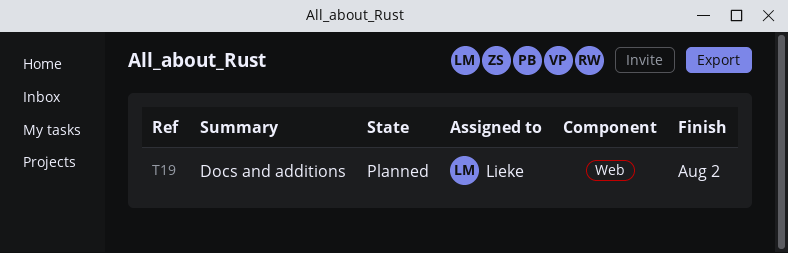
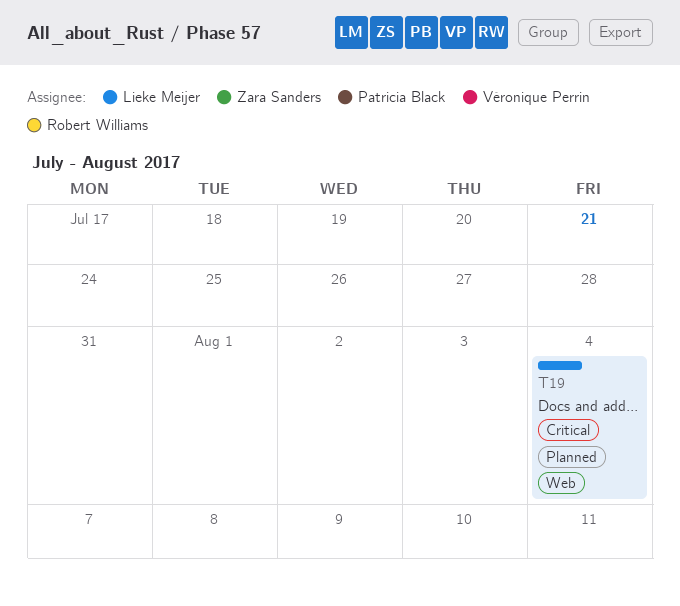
T19, due: Aug 2 -> Aug 4

